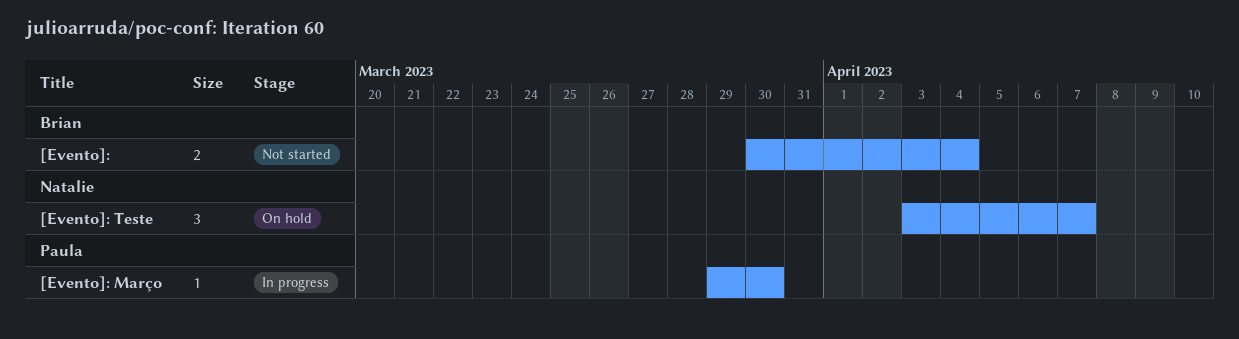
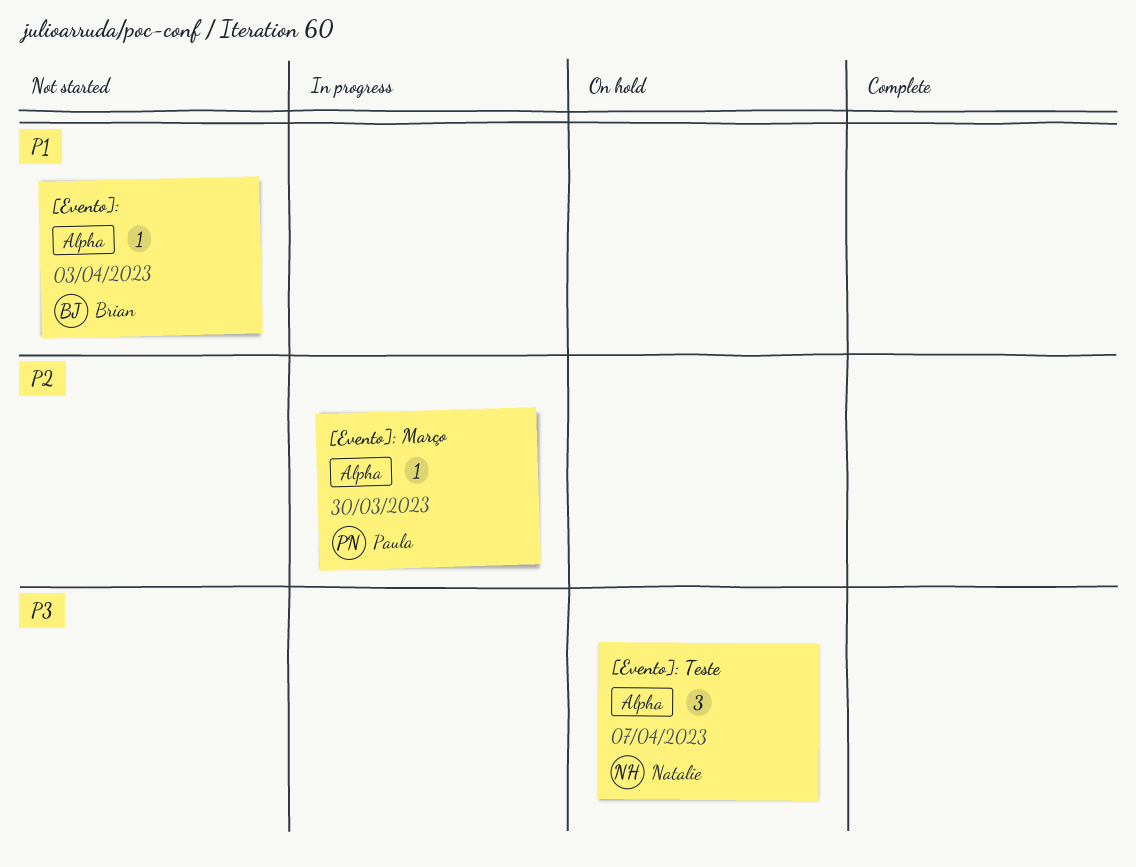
[Evento]:, estimate: 2 -> 1
[Evento]:, due: Apr 4 -> Apr 3

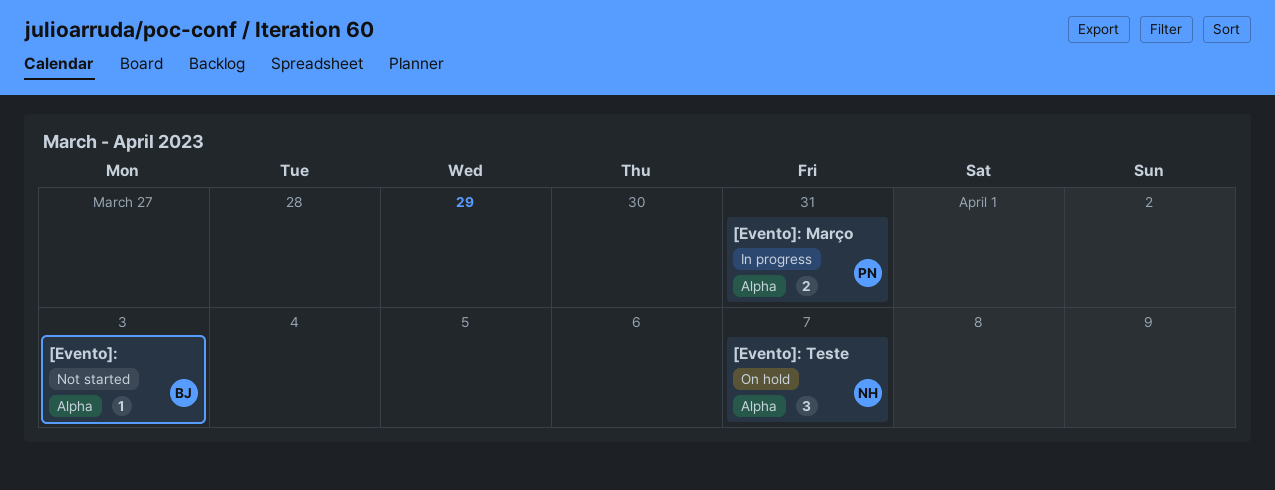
[Evento]: Março, estimate: 1 -> 2
[Evento]: Março, due: Mar 30 -> Mar 31

